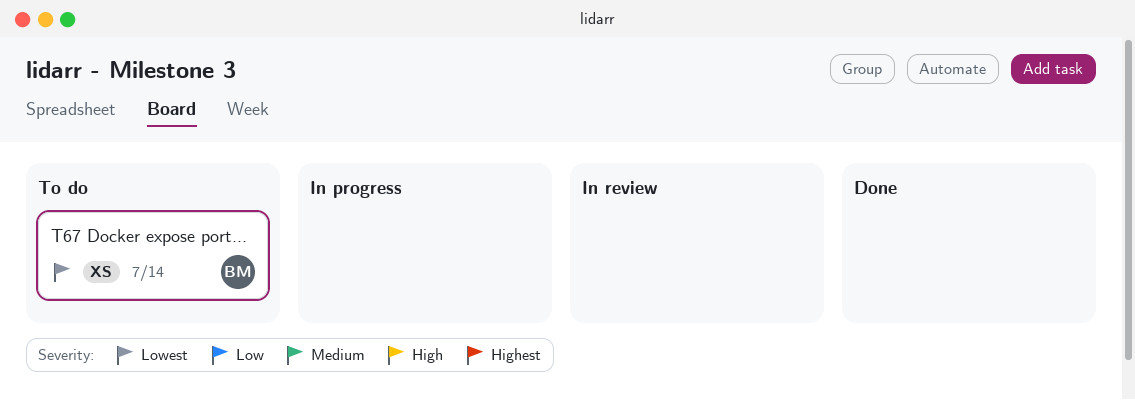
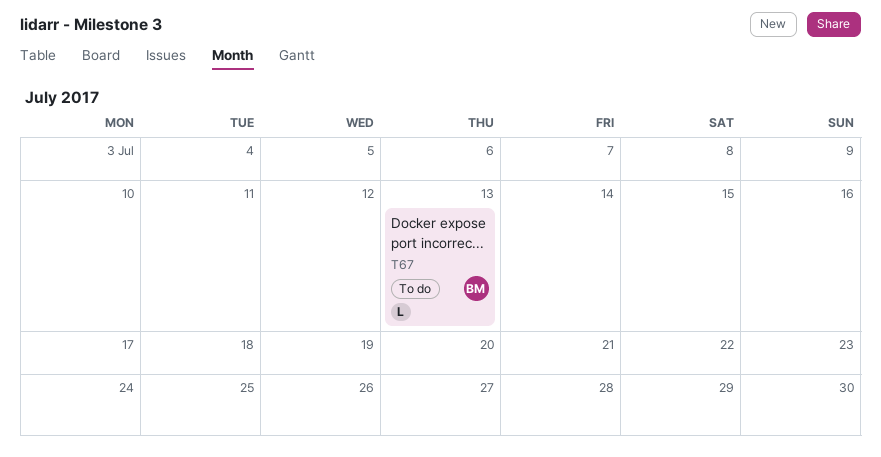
T67, estimate: XS -> L
T67, due: Jul 14 -> Jul 13

